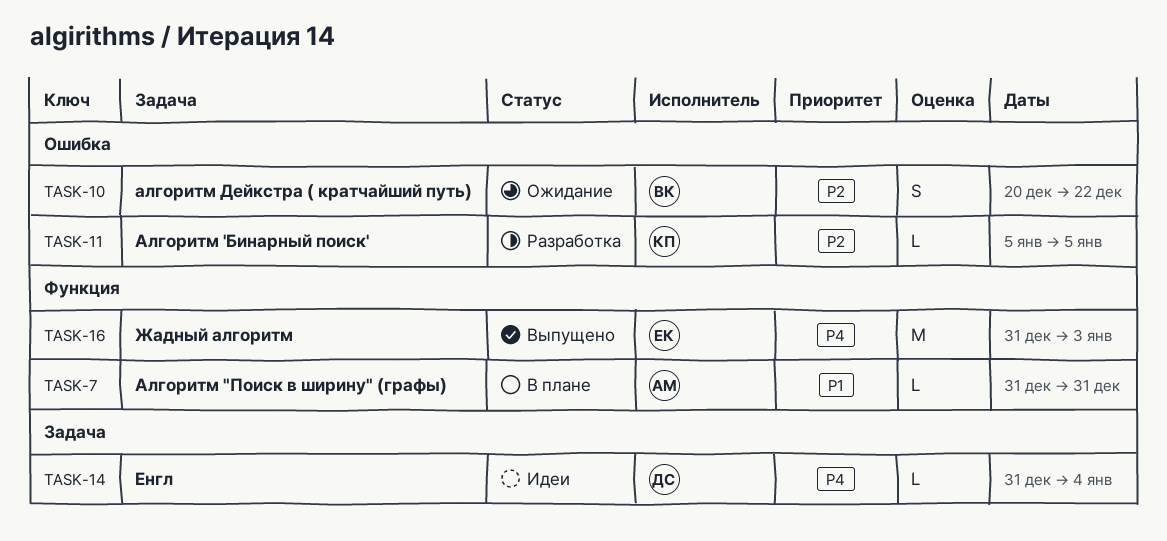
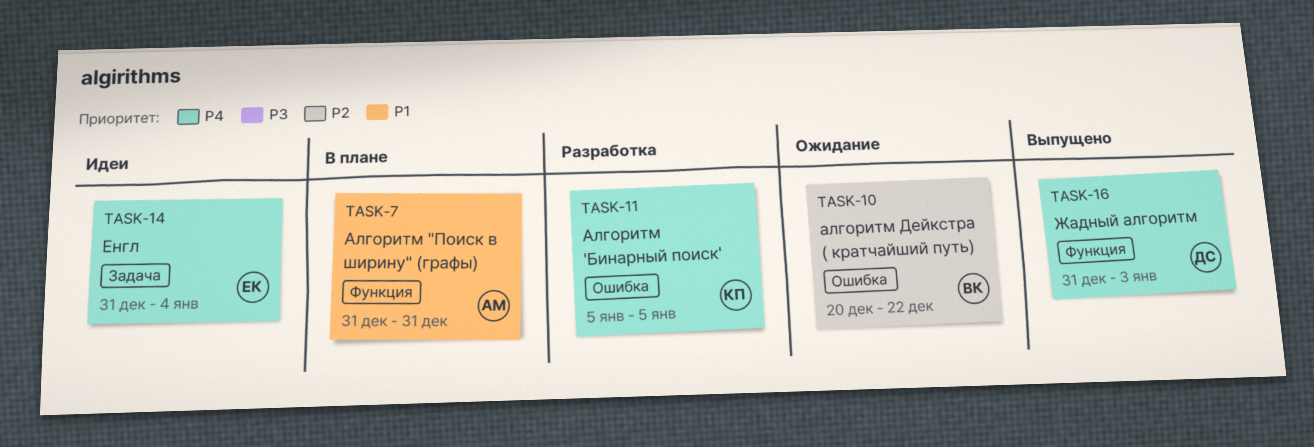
TASK-11, priority: P2 -> P4
TASK-14, owner: ДС -> ЕК
TASK-16, owner: ЕК -> ДС

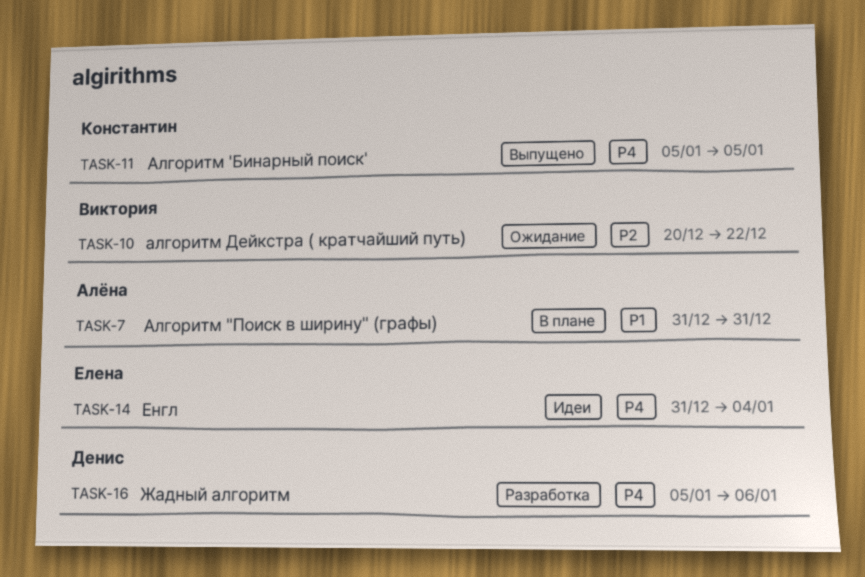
TASK-11, status: Разработка -> Выпущено
TASK-16, status: Выпущено -> Разработка
TASK-16, start: Dec 31 -> Jan 5
TASK-16, due: Jan 3 -> Jan 6

